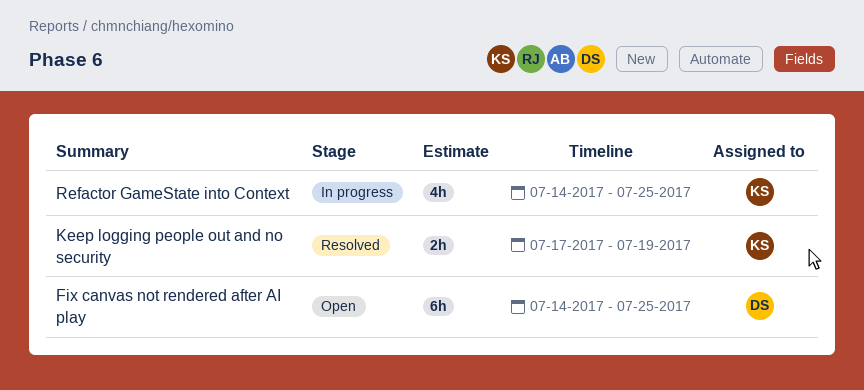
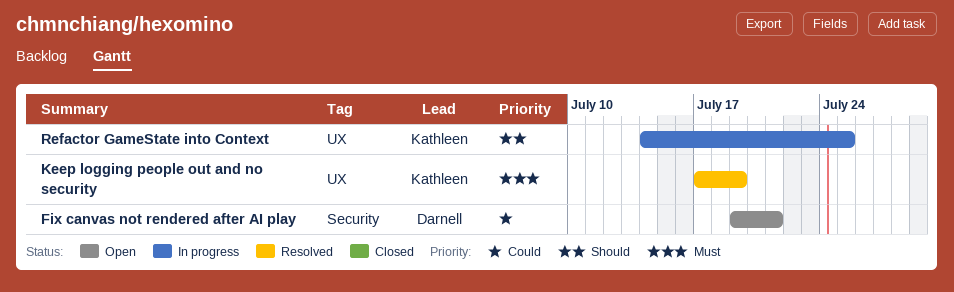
Fix canvas not rendered after AI play, start: Jul 14 -> Jul 19
Fix canvas not rendered after AI play, due: Jul 25 -> Jul 21

